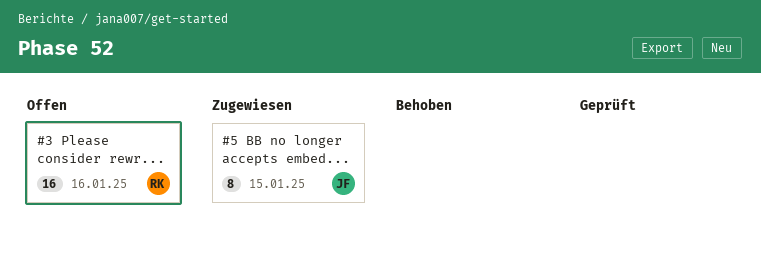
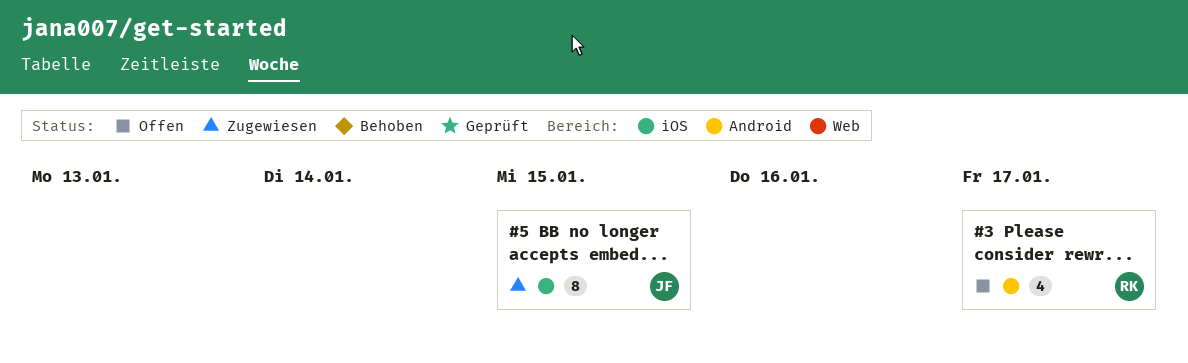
#3, estimate: 16 -> 4
#3, due: Jan 16 -> Jan 17

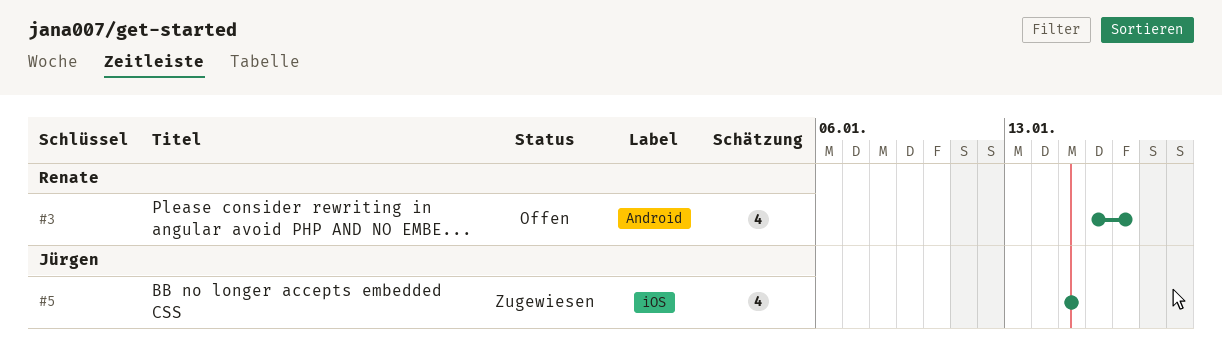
#5, estimate: 8 -> 4

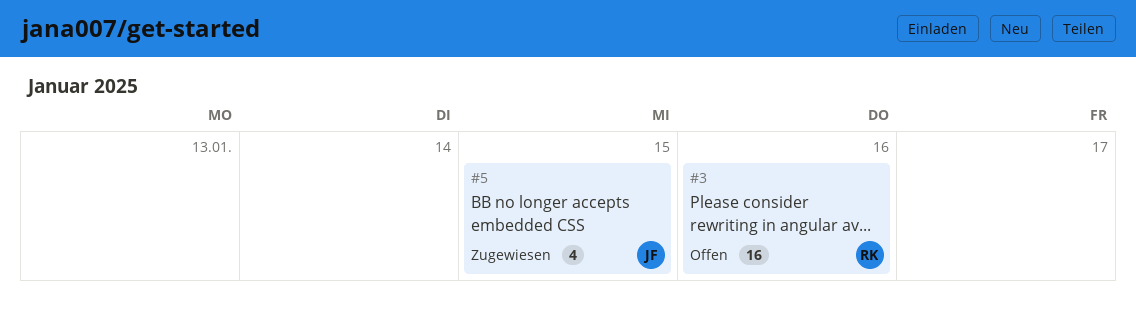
#3, estimate: 4 -> 16
#3, due: Jan 17 -> Jan 16

